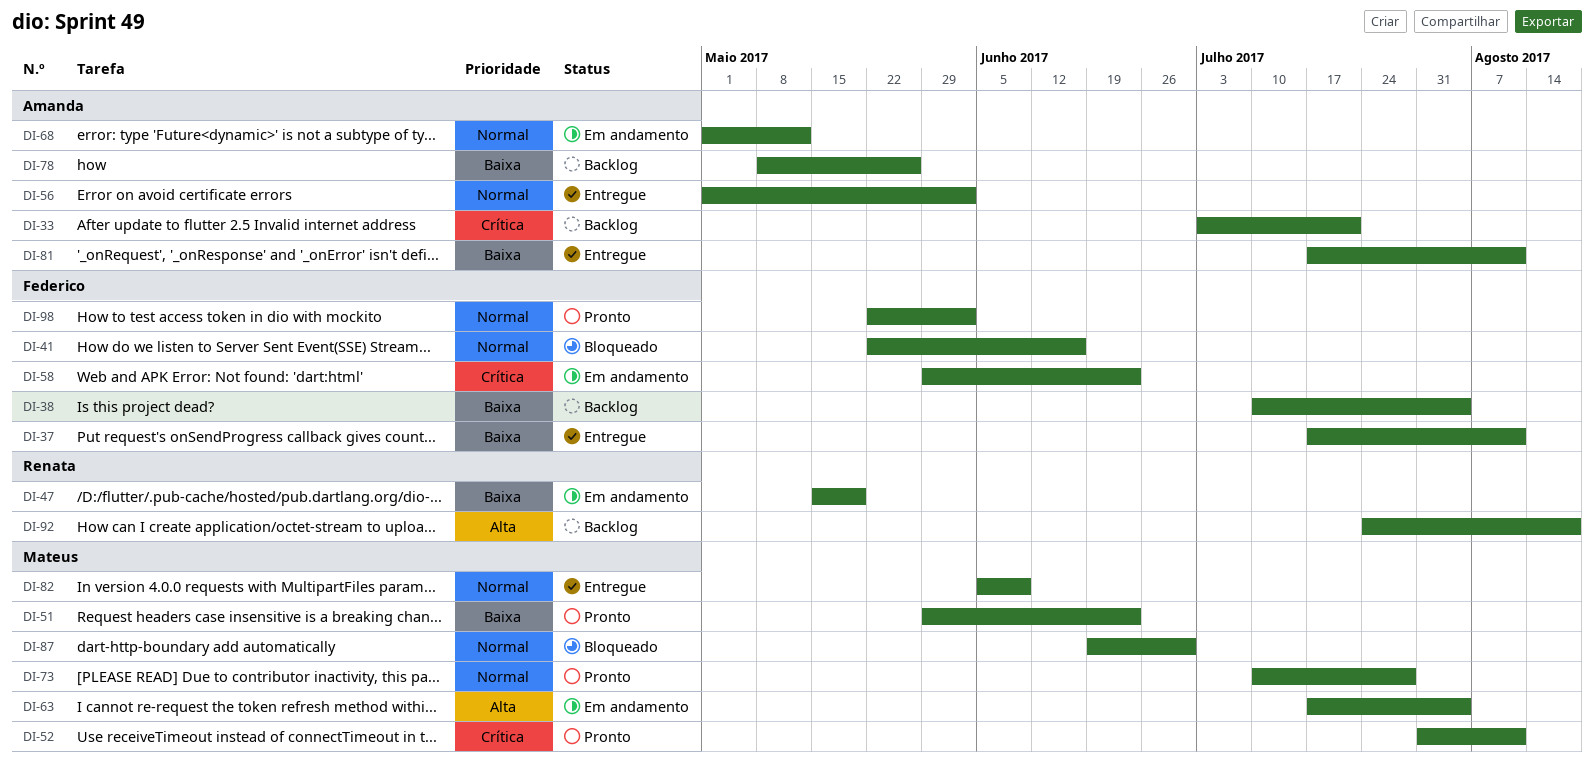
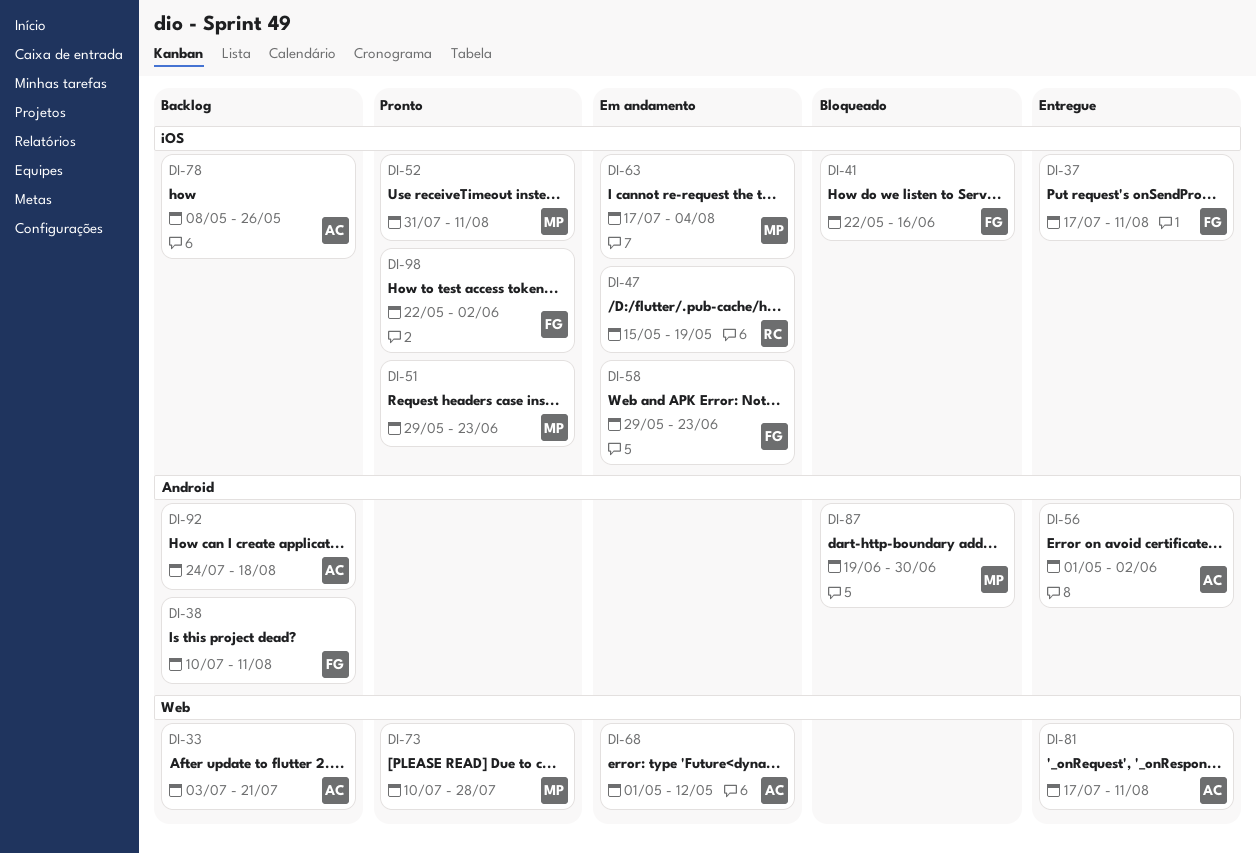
DI-38, due: Aug 4 -> Aug 11
DI-82: present -> none
DI-92, owner: Renata -> Amanda

